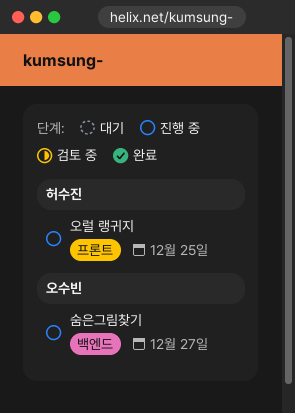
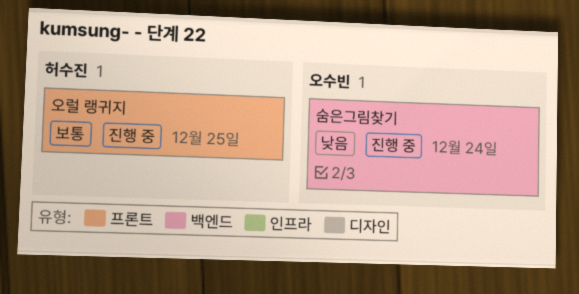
숨은그림찾기, due: Dec 27 -> Dec 24

